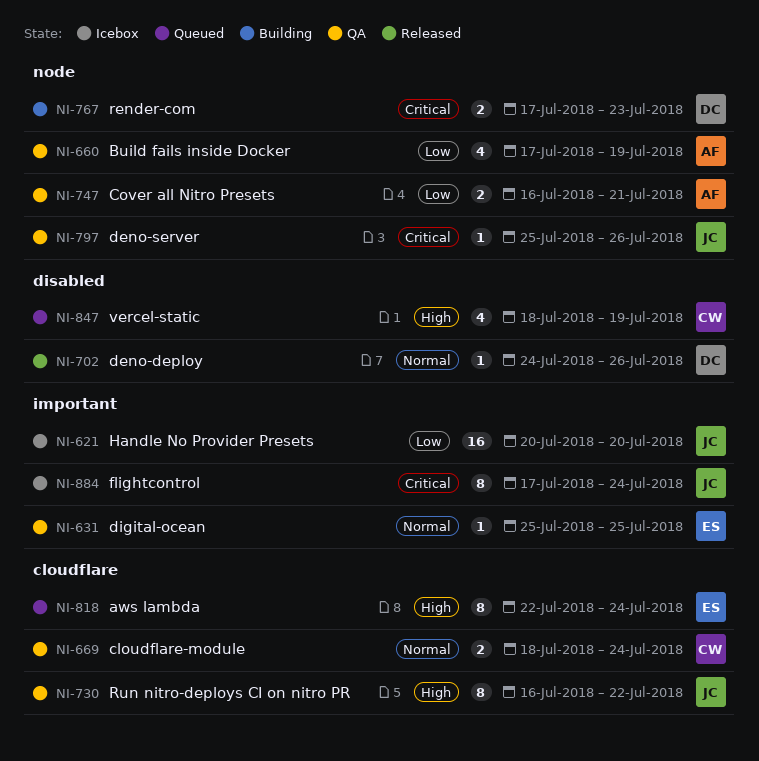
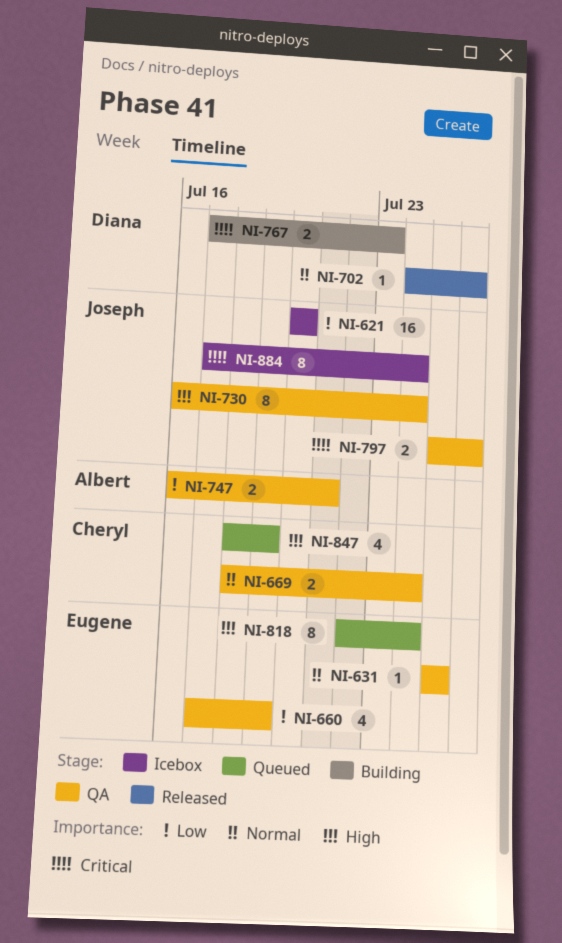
NI-660, owner: Albert -> Eugene
NI-730, due: Jul 22 -> Jul 24
NI-797, estimate: 1 -> 2

